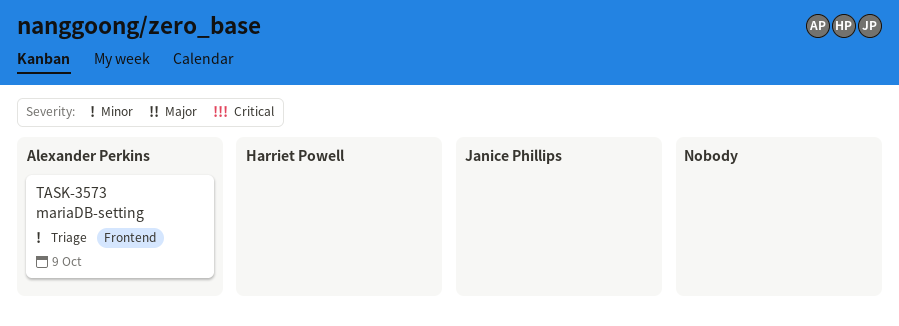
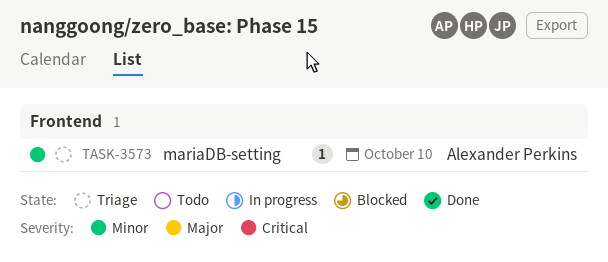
TASK-3573, due: Oct 9 -> Oct 10

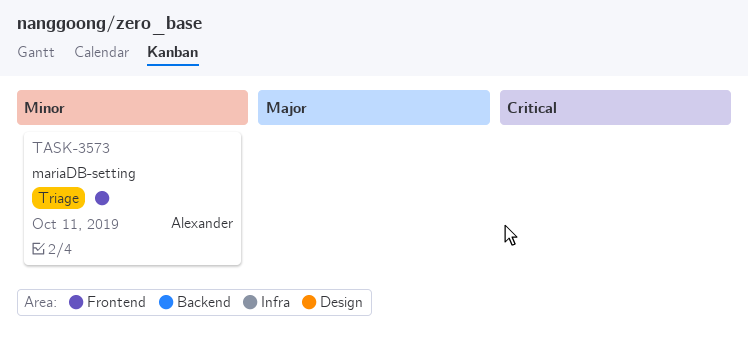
TASK-3573, due: Oct 10 -> Oct 11

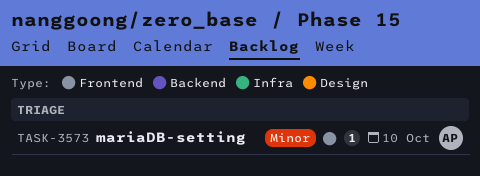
TASK-3573, due: Oct 11 -> Oct 10

